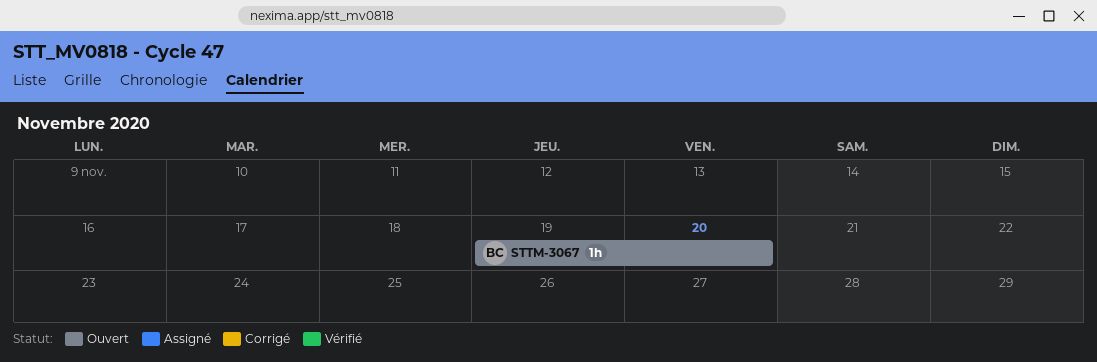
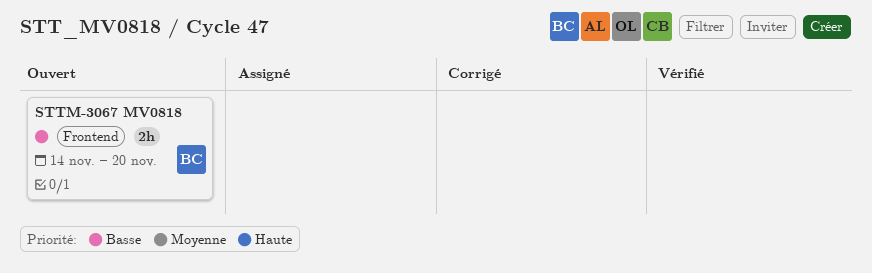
STTM-3067, estimate: 1h -> 2h
STTM-3067, start: Nov 19 -> Nov 14

